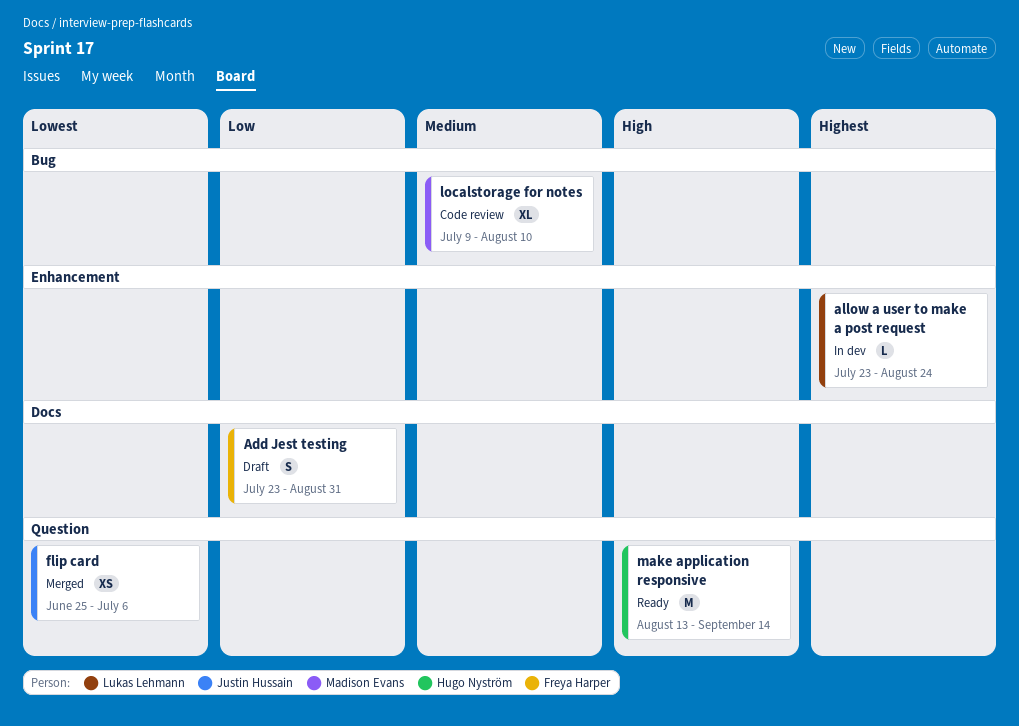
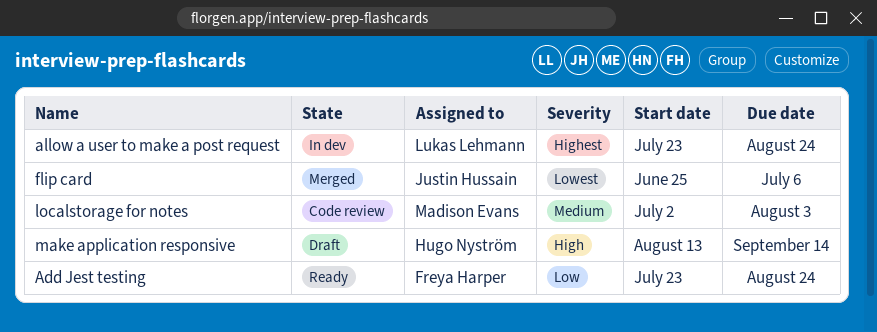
Add Jest testing, status: Draft -> Ready
Add Jest testing, due: Aug 31 -> Aug 24
localstorage for notes, start: Jul 9 -> Jul 2
localstorage for notes, due: Aug 10 -> Aug 3
make application responsive, status: Ready -> Draft

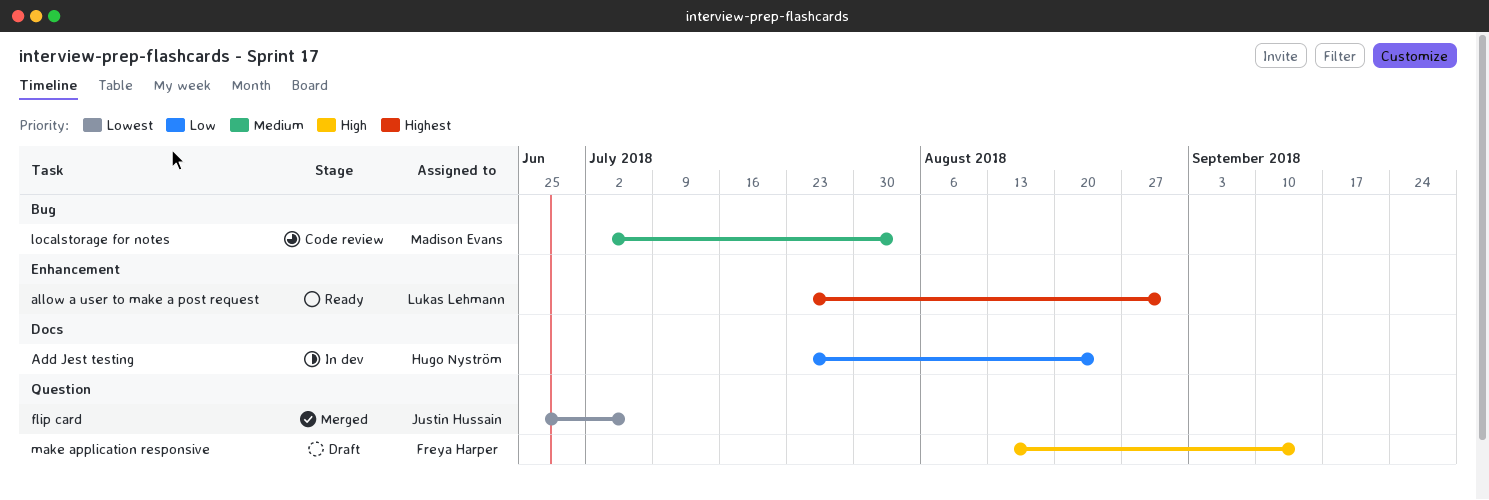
Add Jest testing, status: Ready -> In dev
Add Jest testing, owner: Freya Harper -> Hugo Nyström
allow a user to make a post request, status: In dev -> Ready
allow a user to make a post request, due: Aug 24 -> Aug 31
make application responsive, owner: Hugo Nyström -> Freya Harper

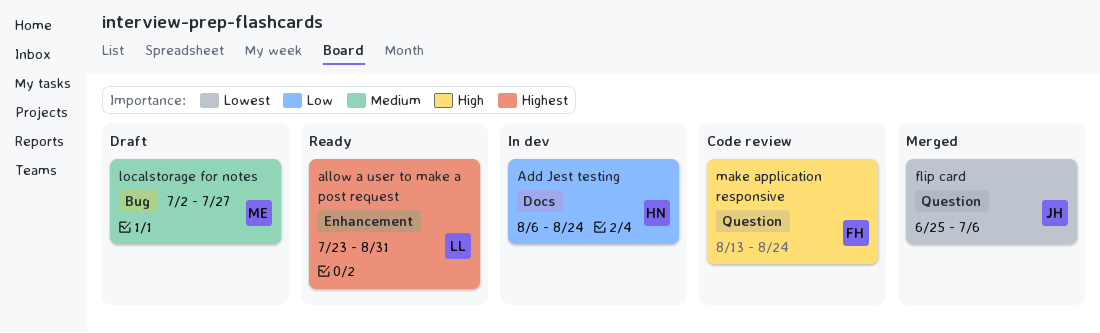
Add Jest testing, start: Jul 23 -> Aug 6
localstorage for notes, status: Code review -> Draft
localstorage for notes, due: Aug 3 -> Jul 27
make application responsive, status: Draft -> Code review
make application responsive, due: Sep 14 -> Aug 24

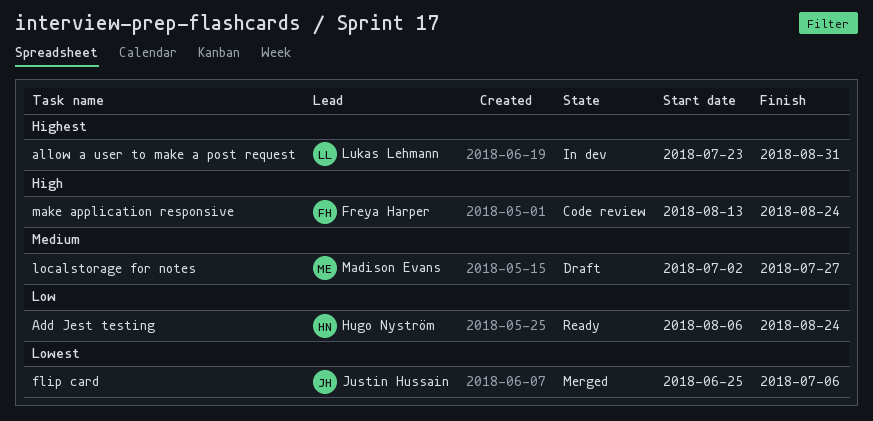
Add Jest testing, status: In dev -> Ready
allow a user to make a post request, status: Ready -> In dev

